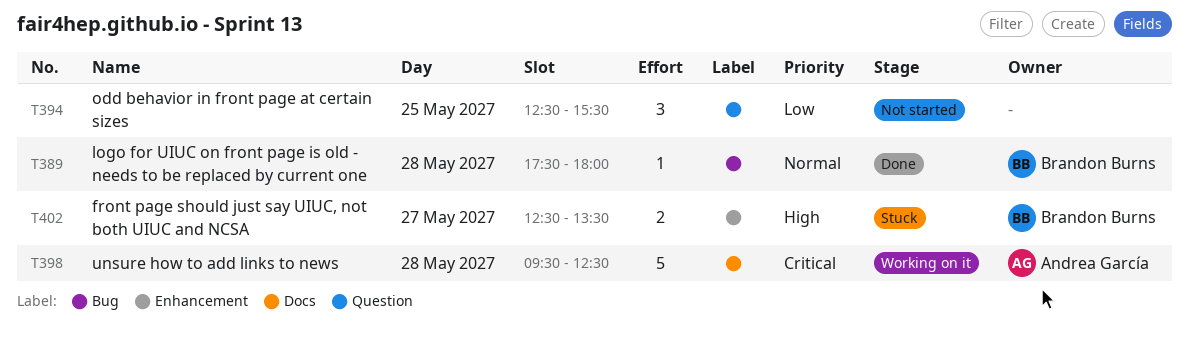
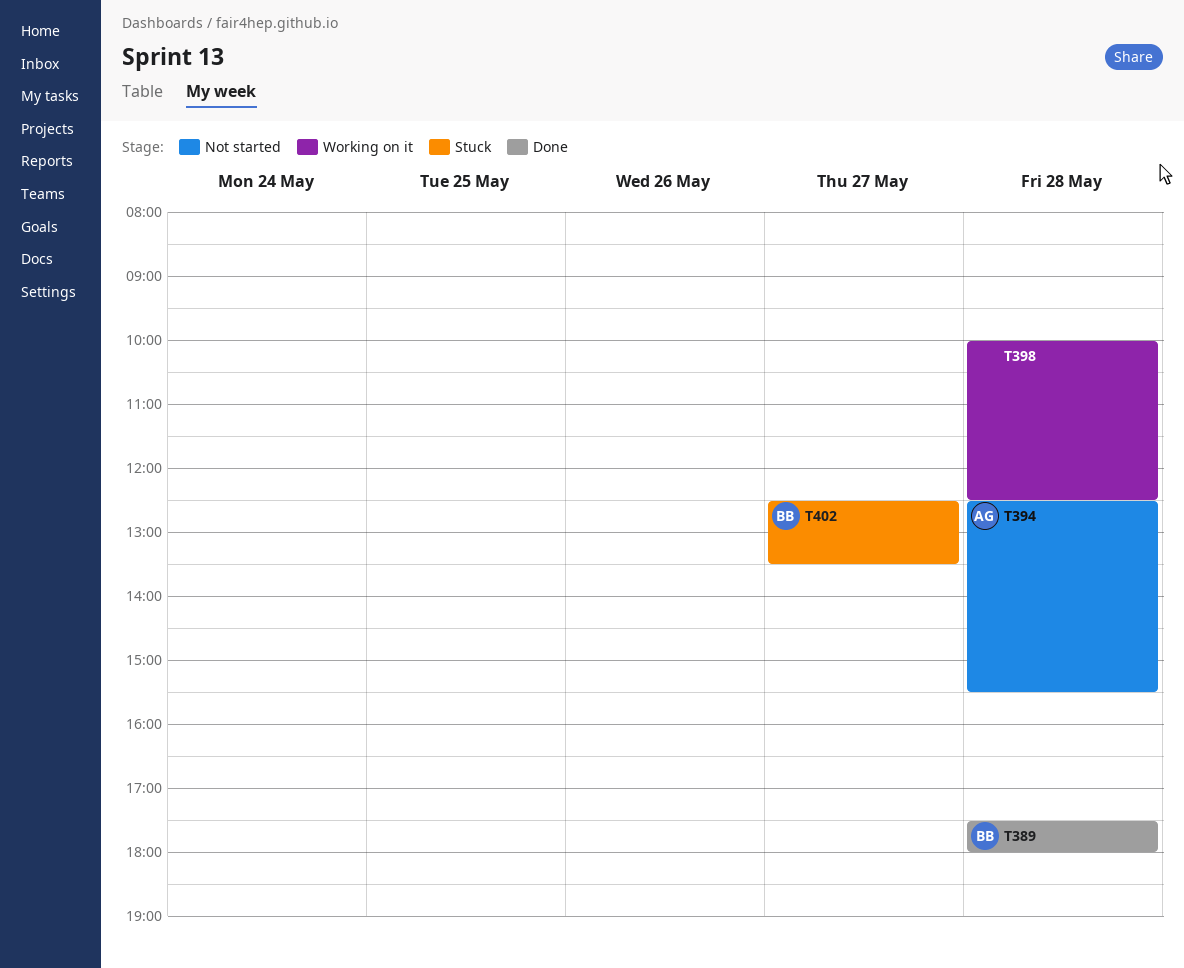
T394, owner: none -> Andrea García
T394, day: May 25 -> May 28
T398, owner: Andrea García -> none
T398, begins: 09:30 -> 10:00

